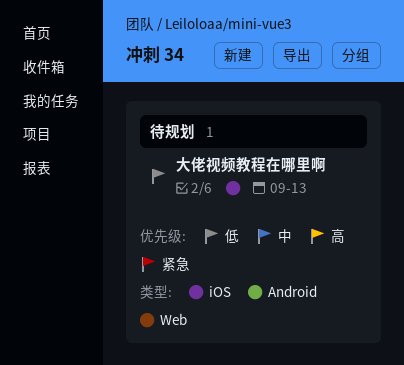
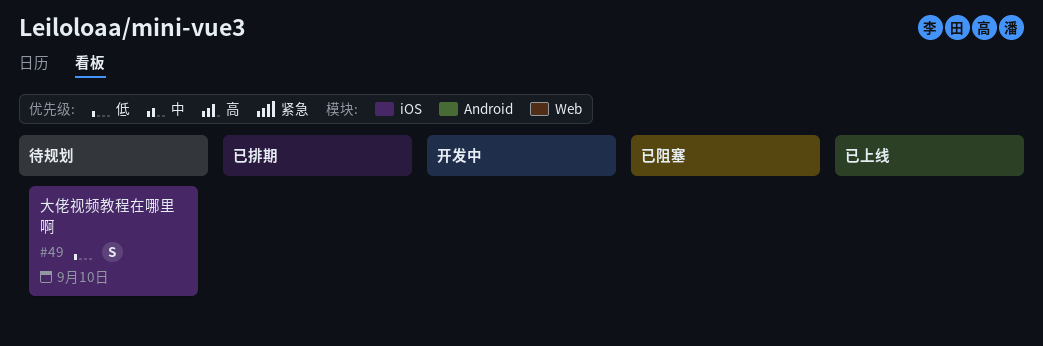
大佬视频教程在哪里啊, due: Sep 13 -> Sep 10

